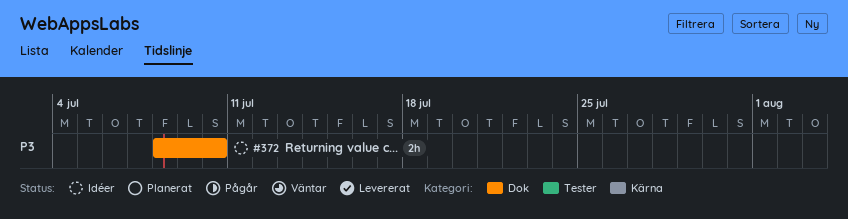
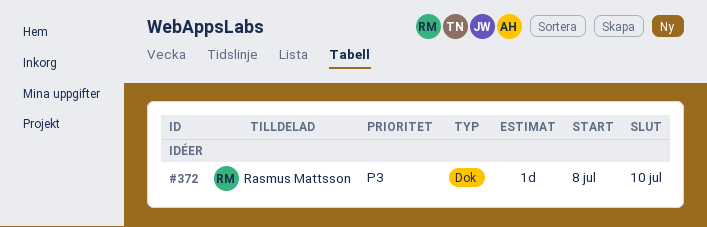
#372, estimate: 2h -> 1d

